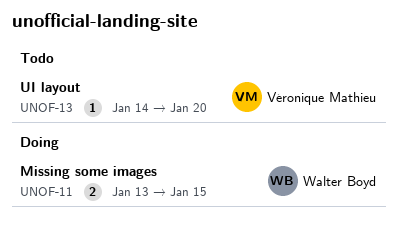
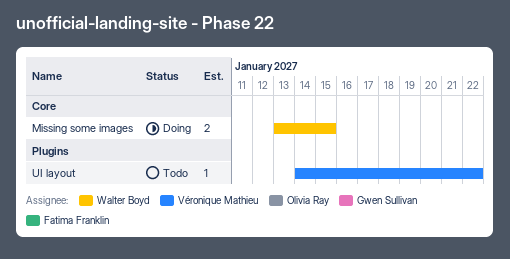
UI layout, due: Jan 20 -> Jan 22

